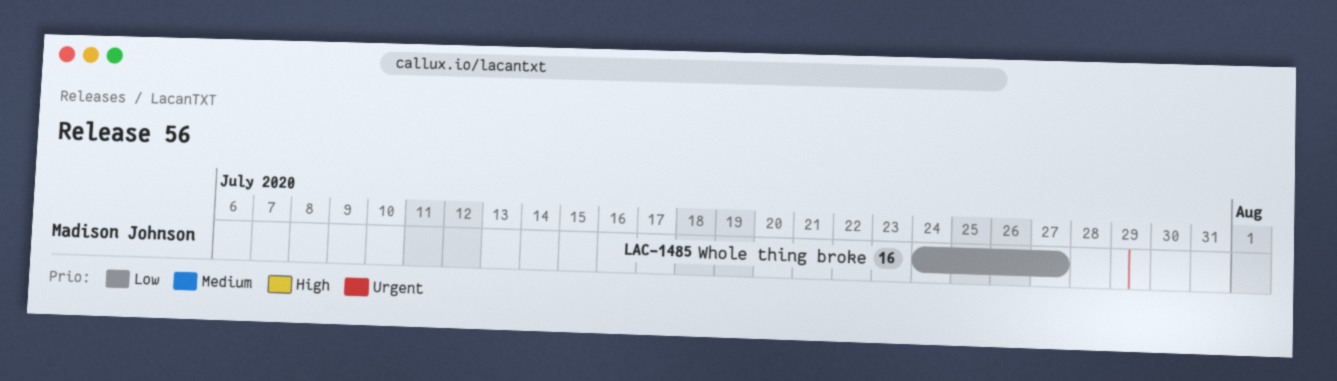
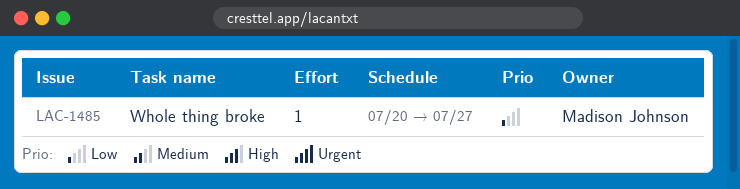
LAC-1485, estimate: 16 -> 1
LAC-1485, start: Jul 24 -> Jul 20

